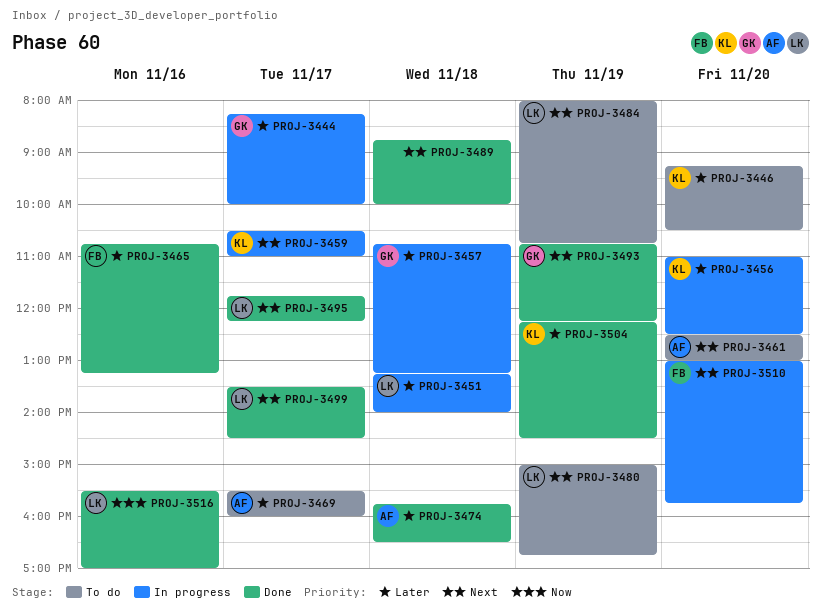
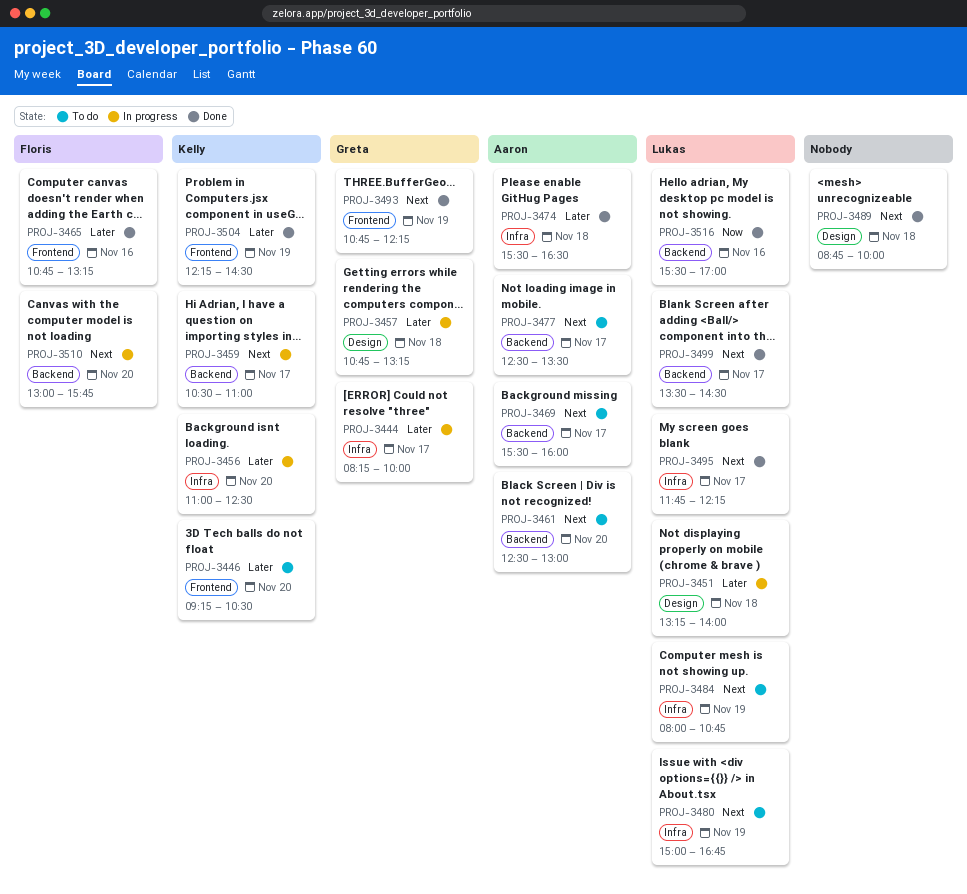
PROJ-3469, priority: Later -> Next
PROJ-3474, begins: 15:45 -> 15:30
PROJ-3477: none -> present

